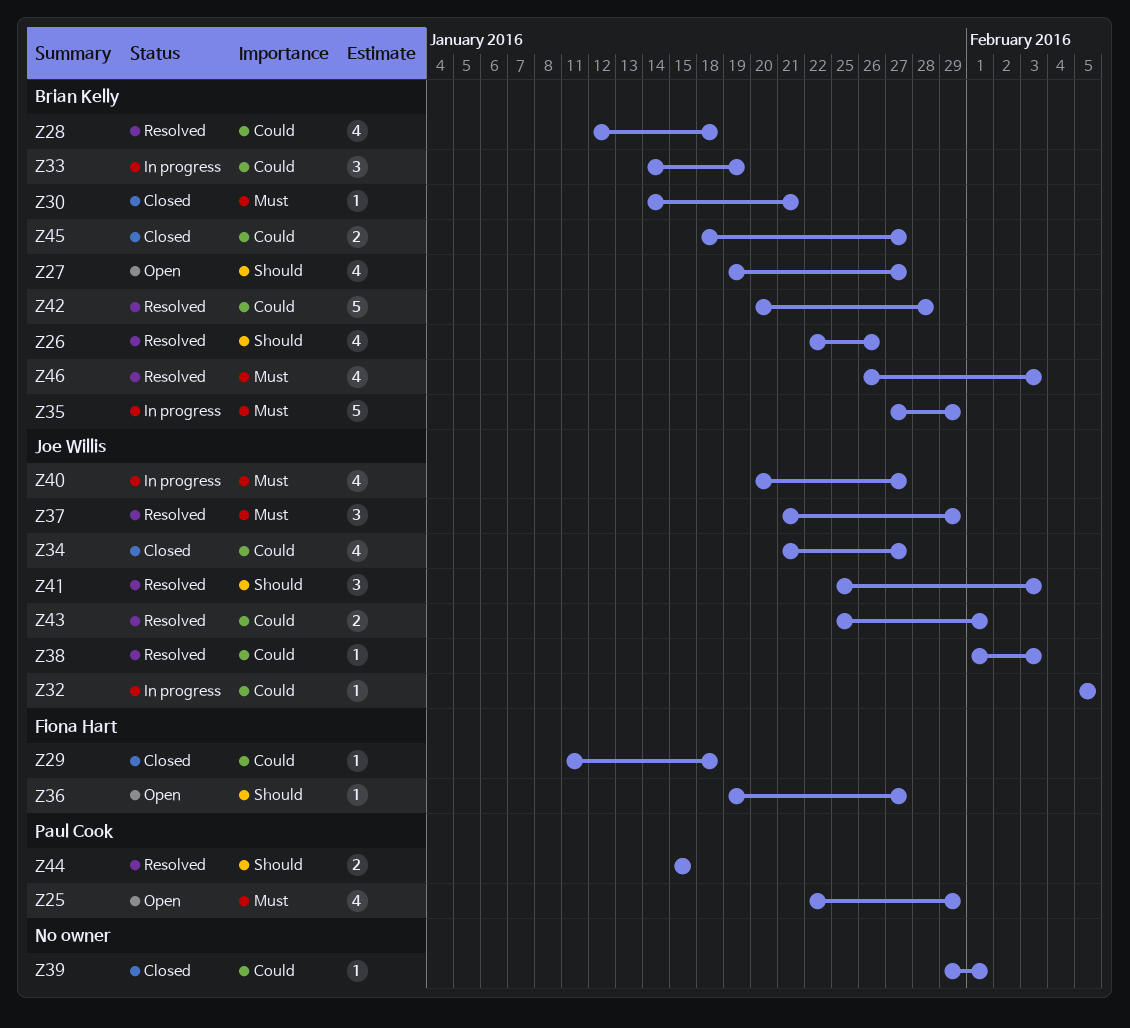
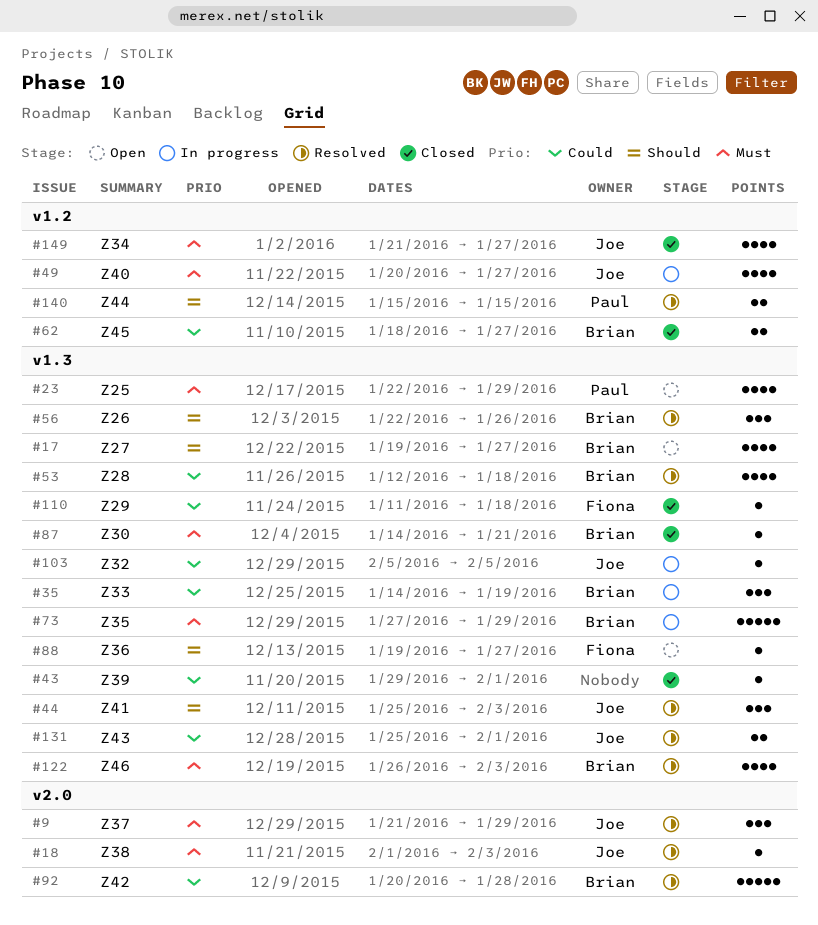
Z26, estimate: 4 -> 3
Z34, priority: Could -> Must
Z38, priority: Could -> Must

